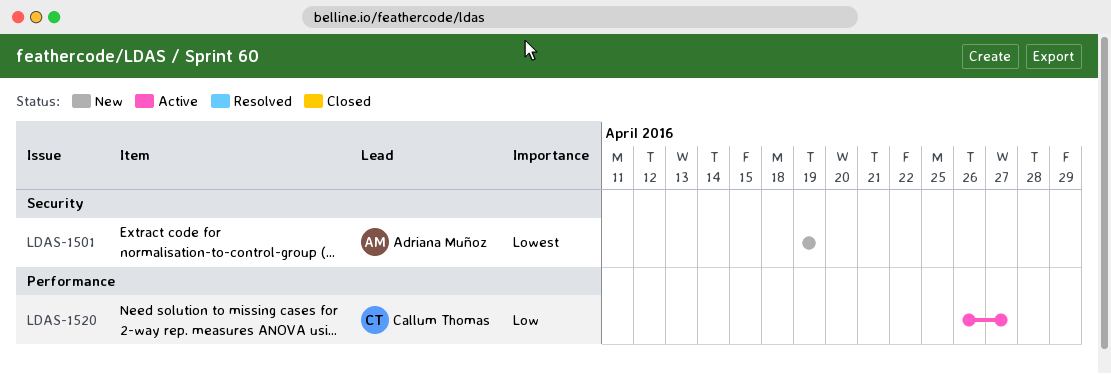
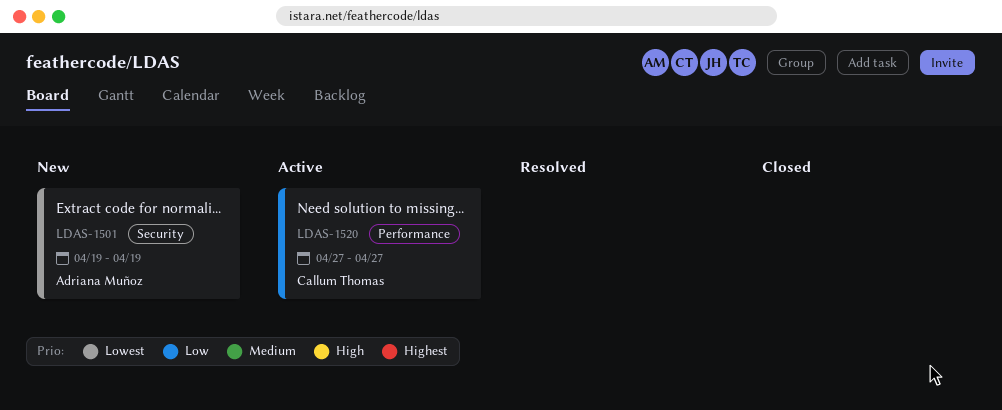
LDAS-1520, start: Apr 26 -> Apr 27

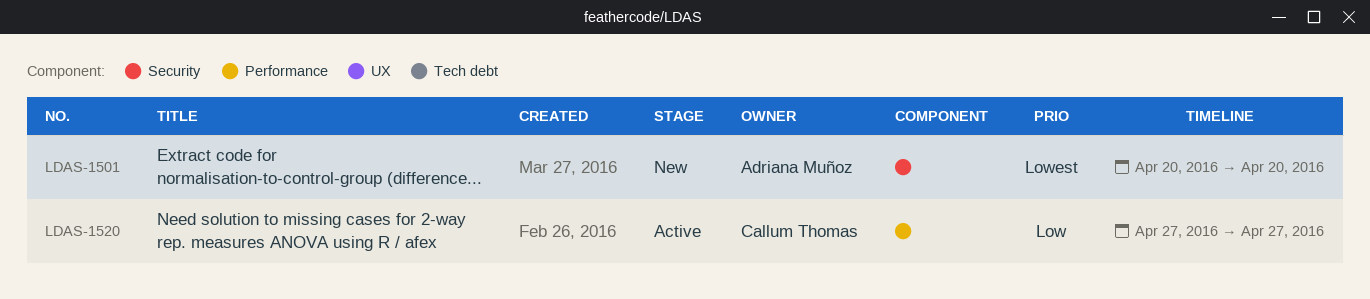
LDAS-1501, start: Apr 19 -> Apr 20
LDAS-1501, due: Apr 19 -> Apr 20

